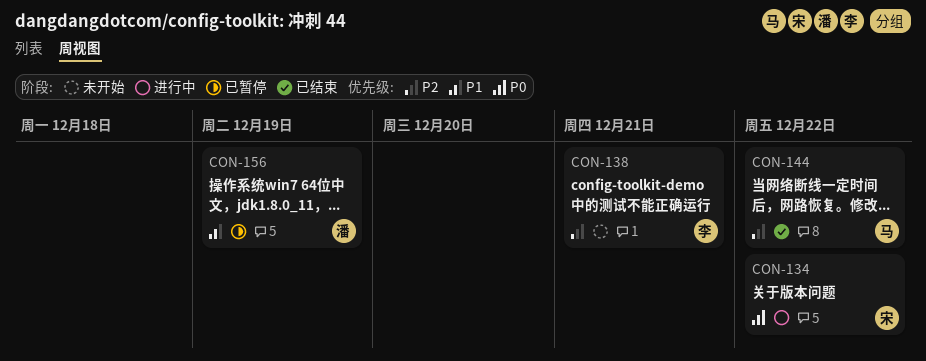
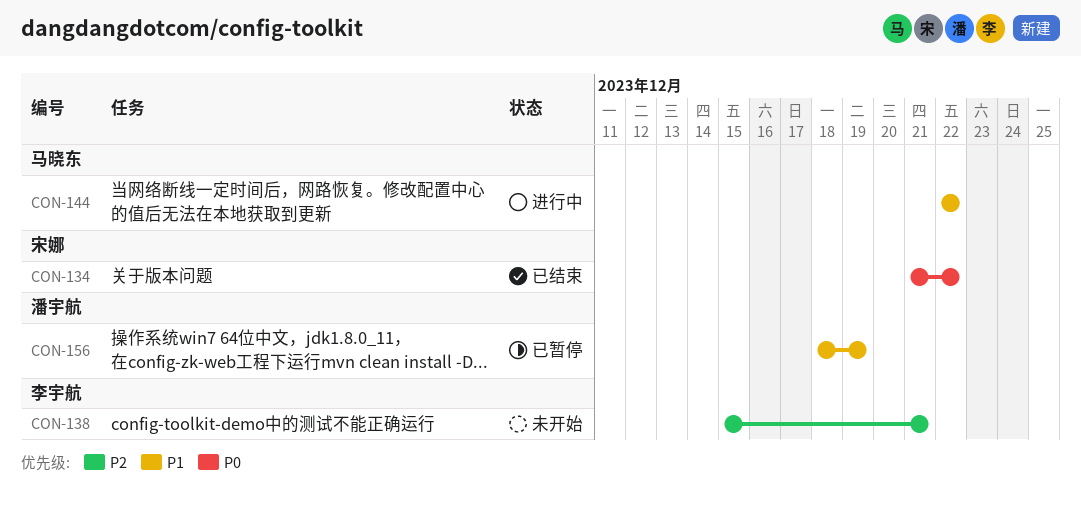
CON-134, status: 进行中 -> 已结束
CON-144, status: 已结束 -> 进行中
CON-144, priority: P2 -> P1

